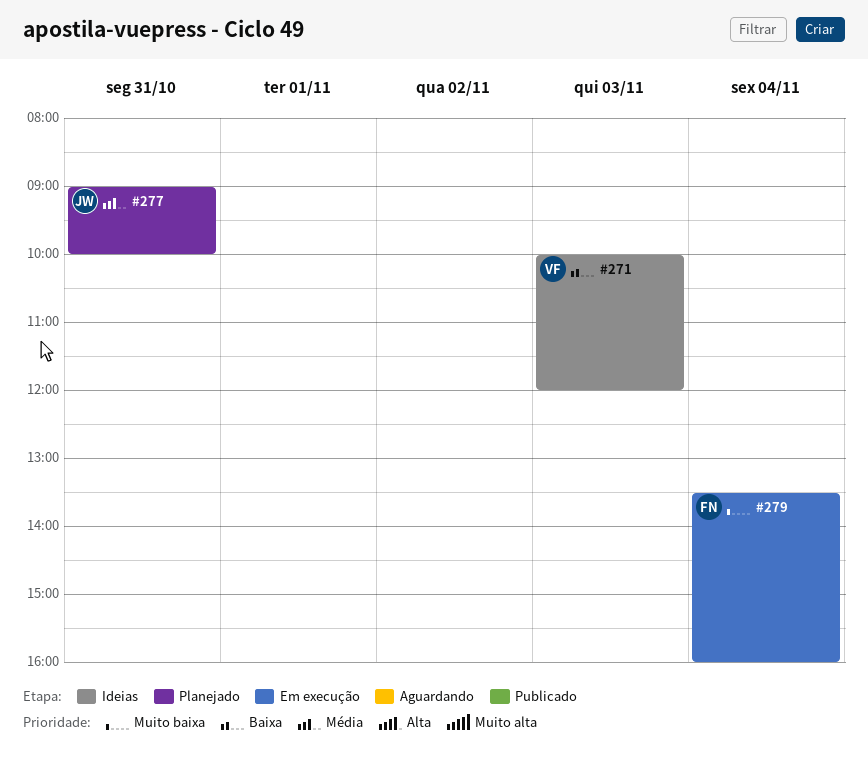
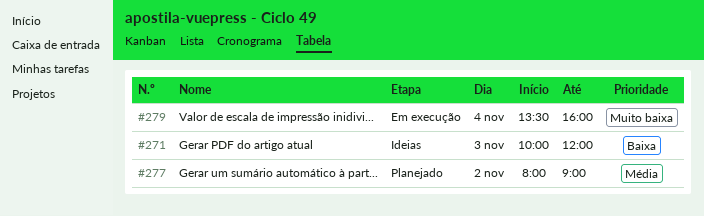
#277, day: Oct 31 -> Nov 2
#277, begins: 09:00 -> 08:00
#277, ends: 10:00 -> 09:00

